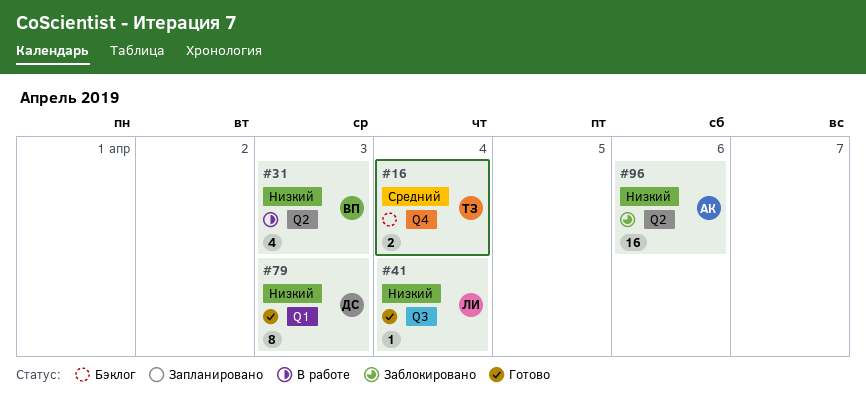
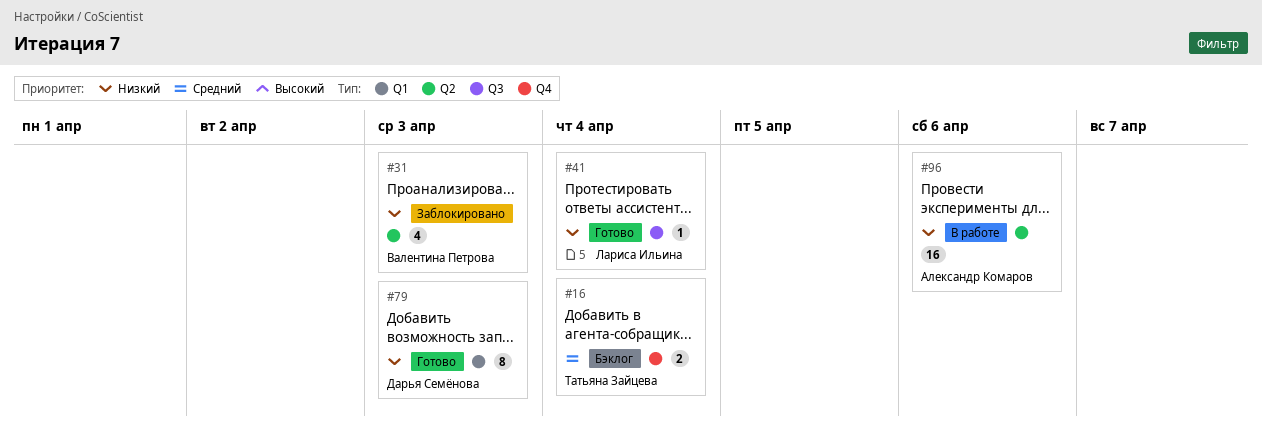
#31, status: В работе -> Заблокировано
#96, status: Заблокировано -> В работе

